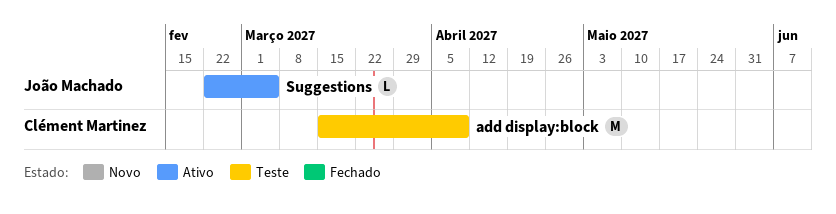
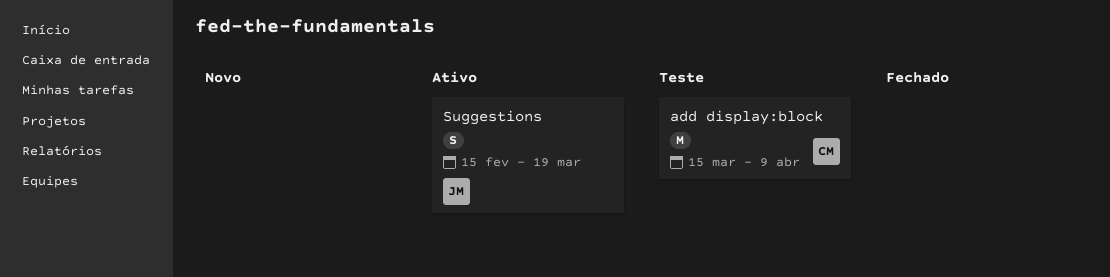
Suggestions, estimate: L -> S
Suggestions, start: Feb 22 -> Feb 15
Suggestions, due: Mar 5 -> Mar 19

